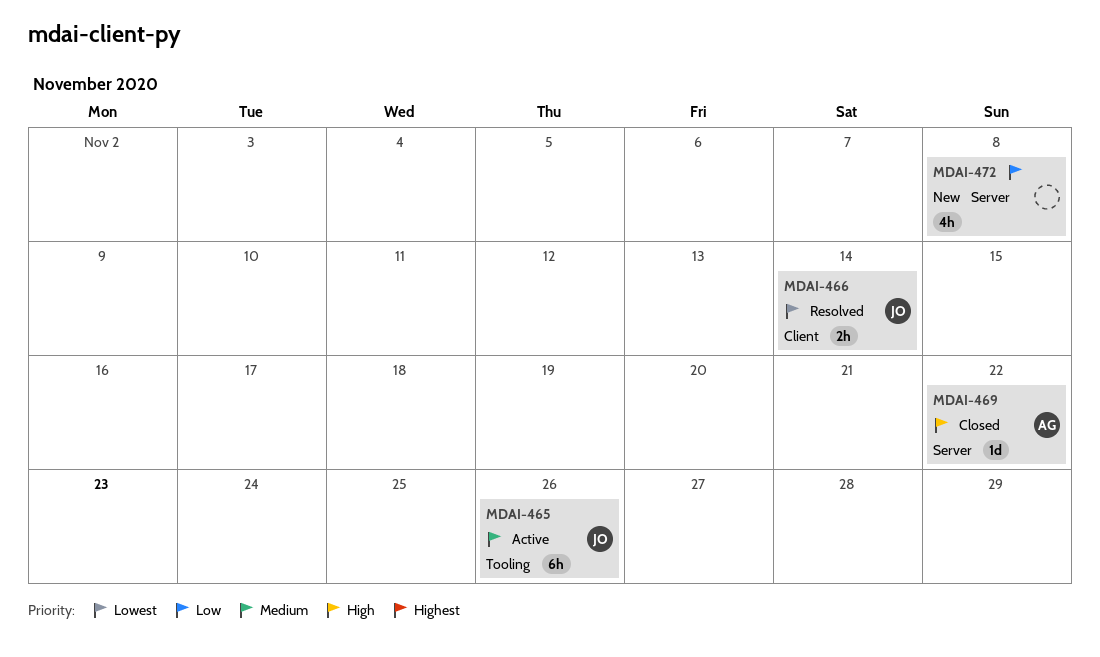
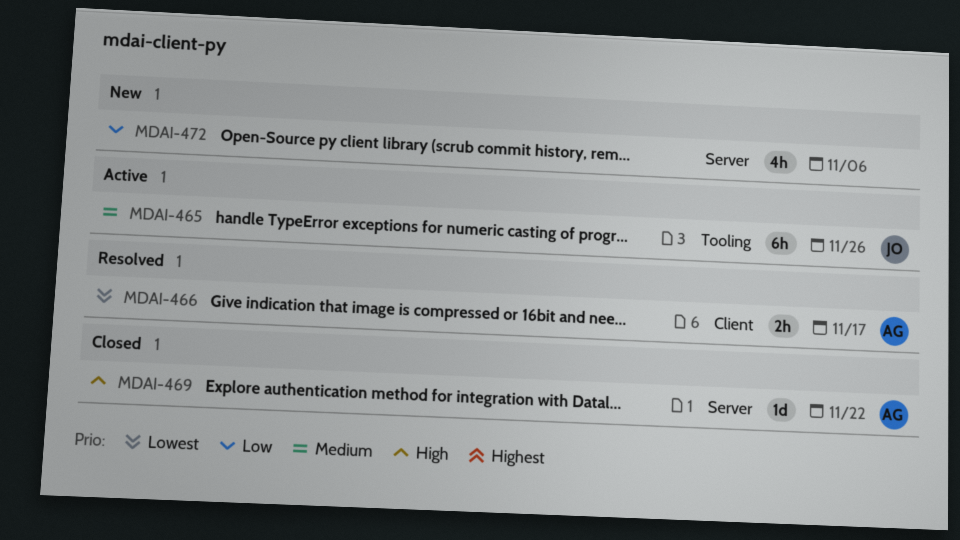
MDAI-466, owner: JO -> AG
MDAI-466, due: Nov 14 -> Nov 17
MDAI-472, due: Nov 8 -> Nov 6

